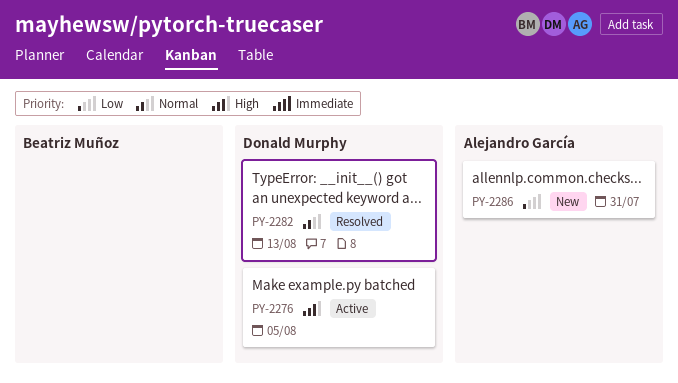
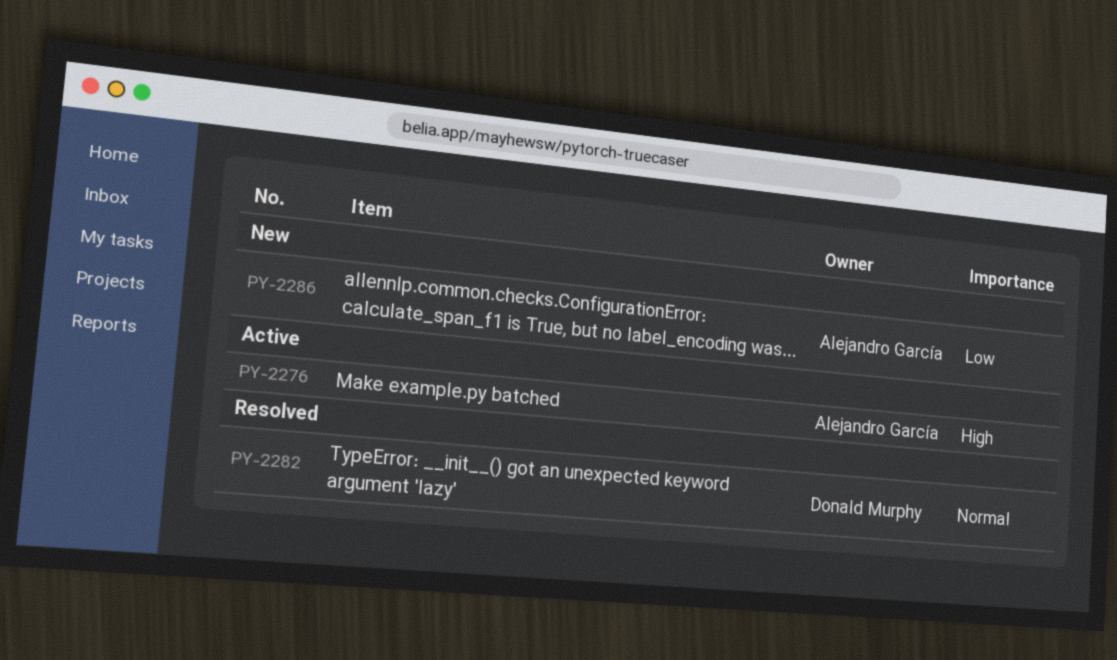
PY-2276, owner: Donald Murphy -> Alejandro García

